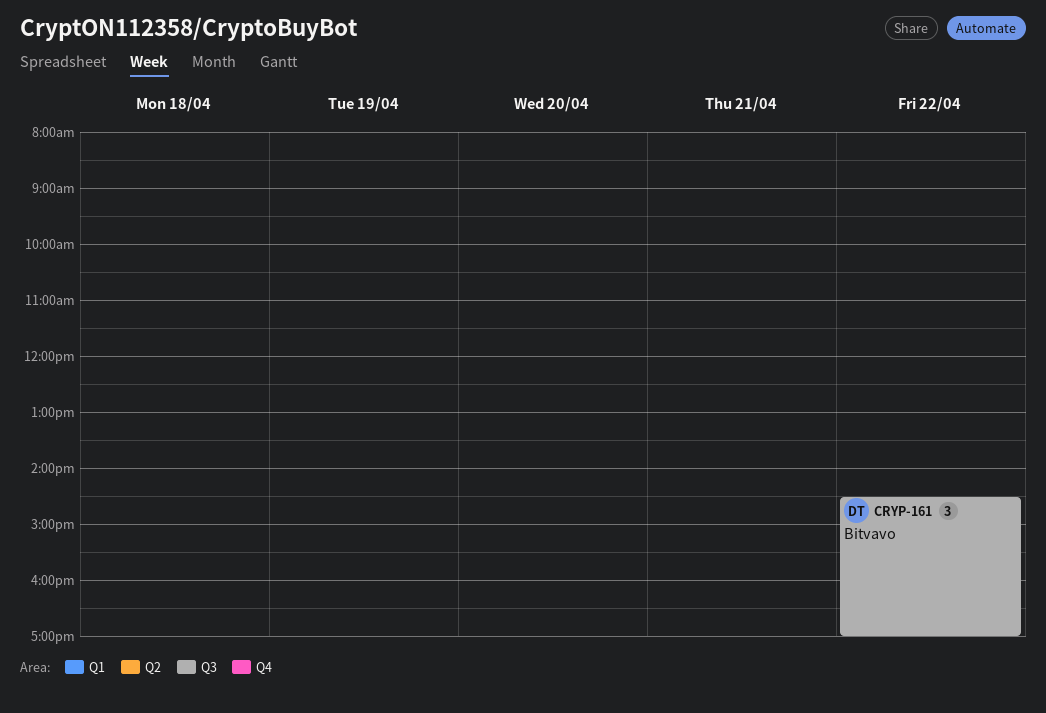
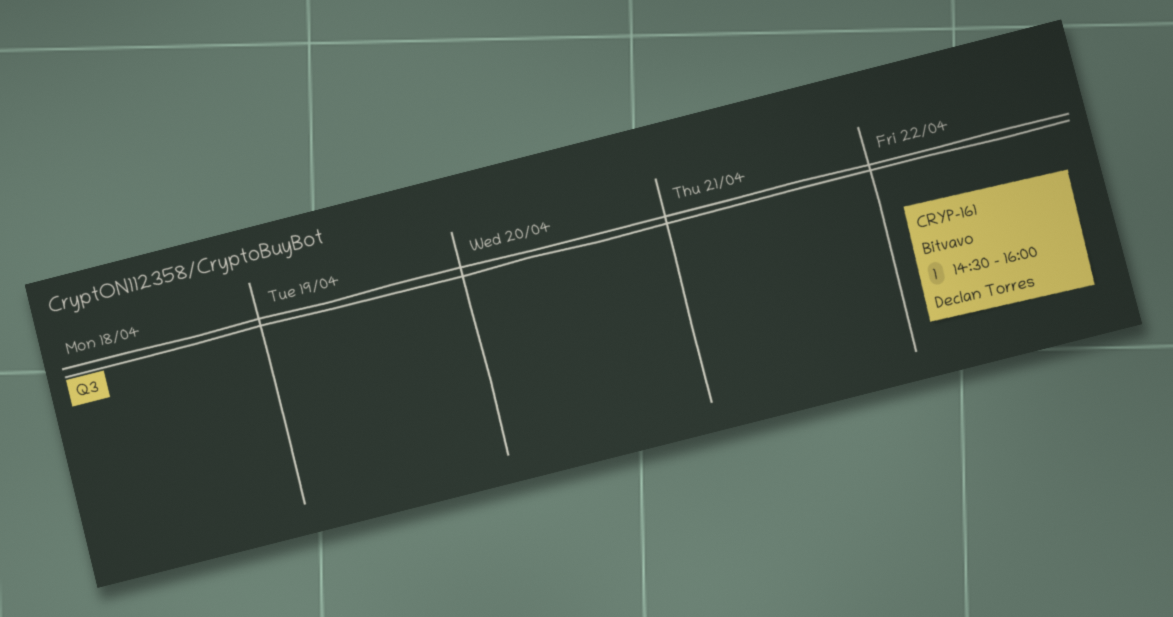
CRYP-161, estimate: 3 -> 1
CRYP-161, ends: 17:00 -> 16:00

